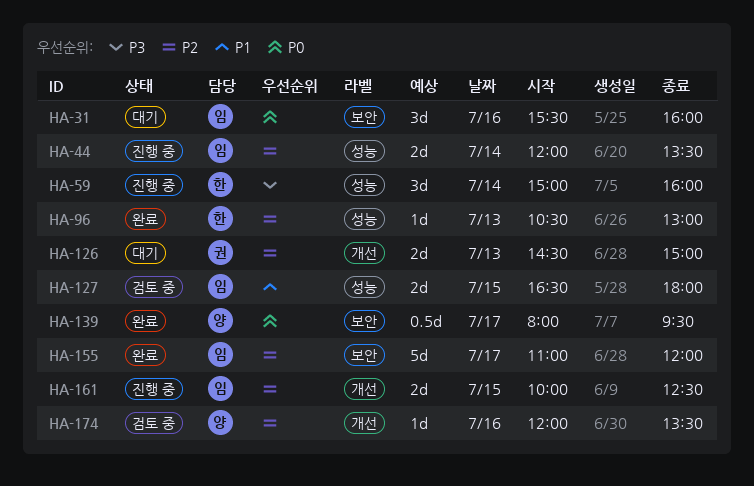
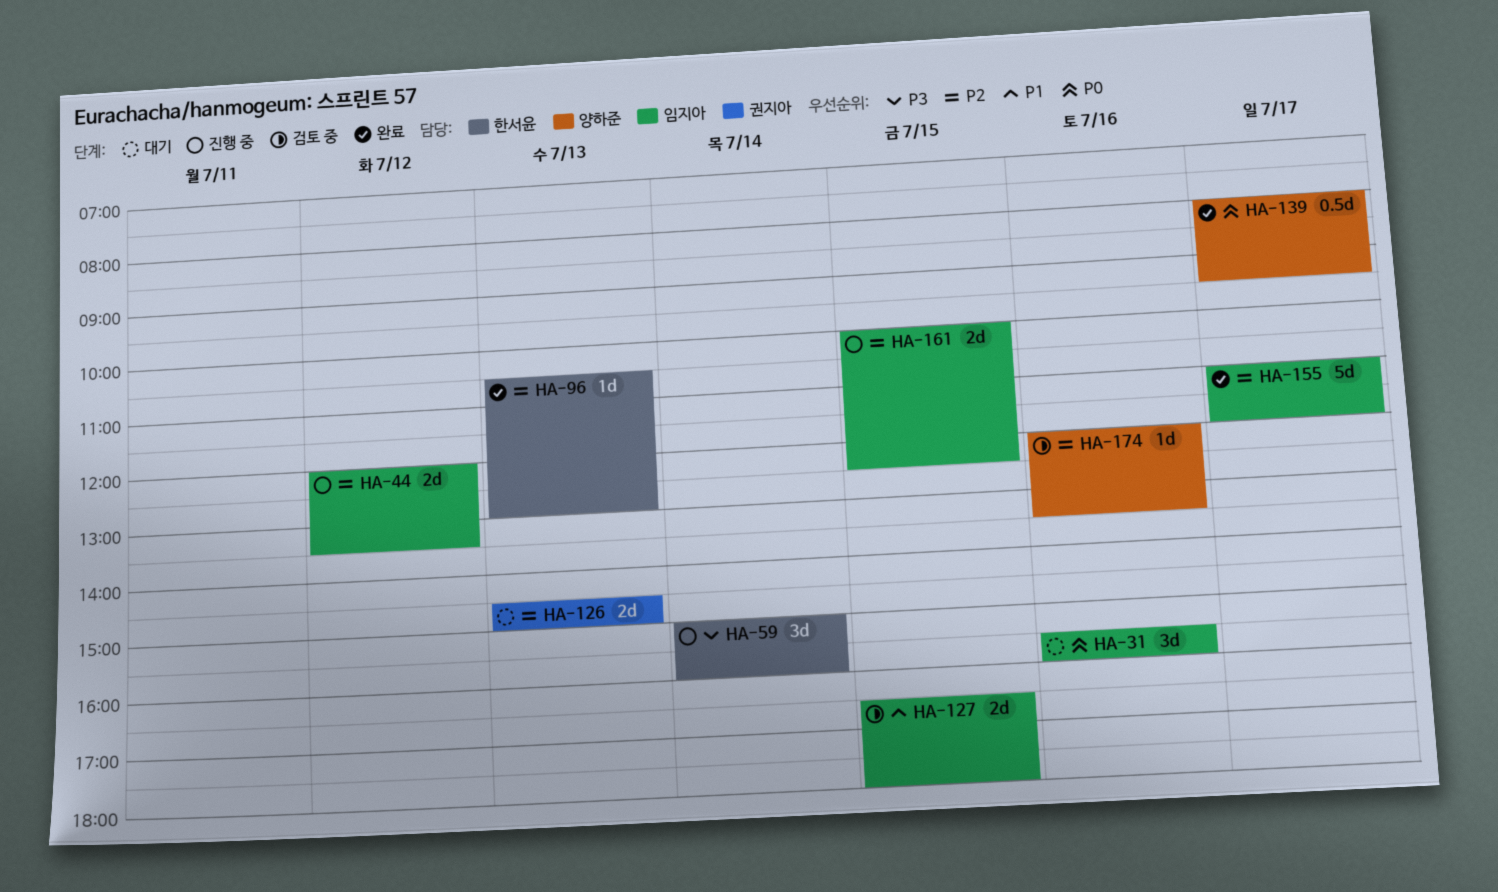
HA-44, day: Jul 14 -> Jul 12

